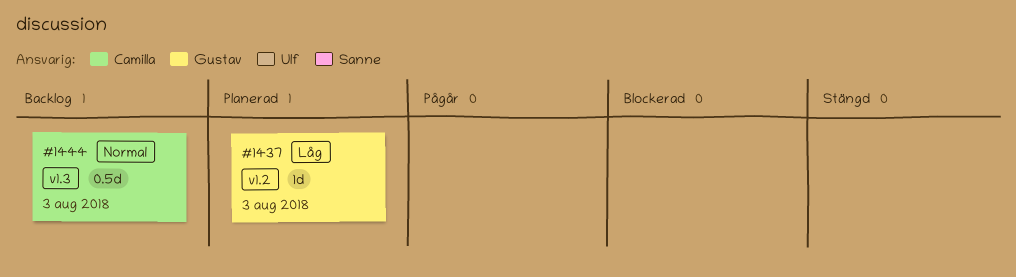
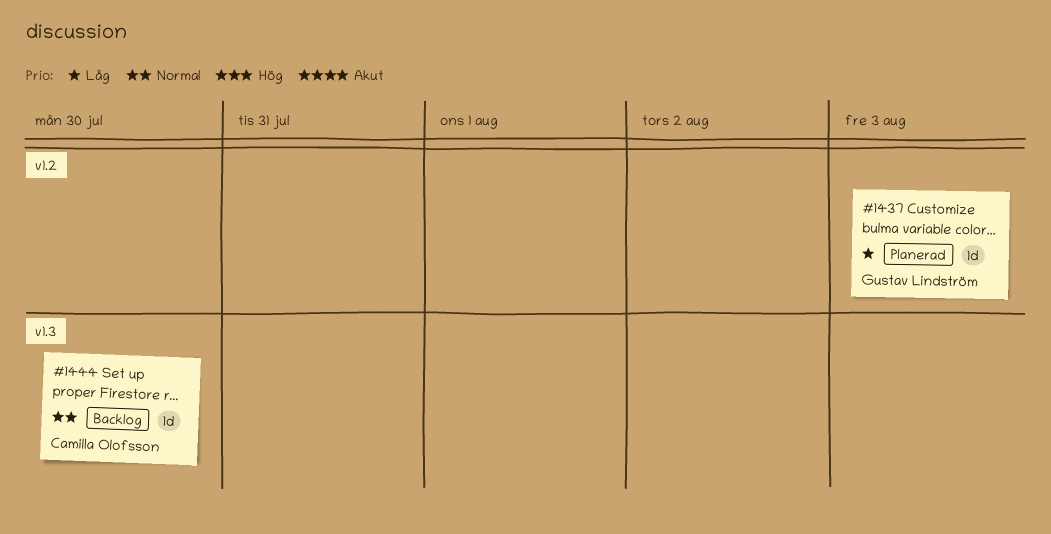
#1444, estimate: 0.5d -> 1d
#1444, due: Aug 3 -> Jul 30

